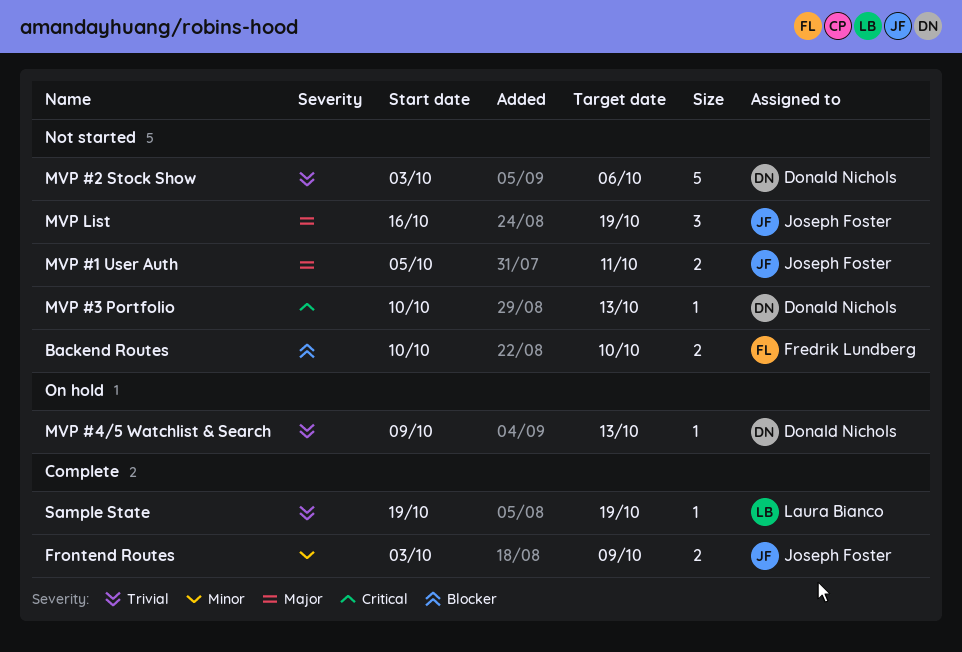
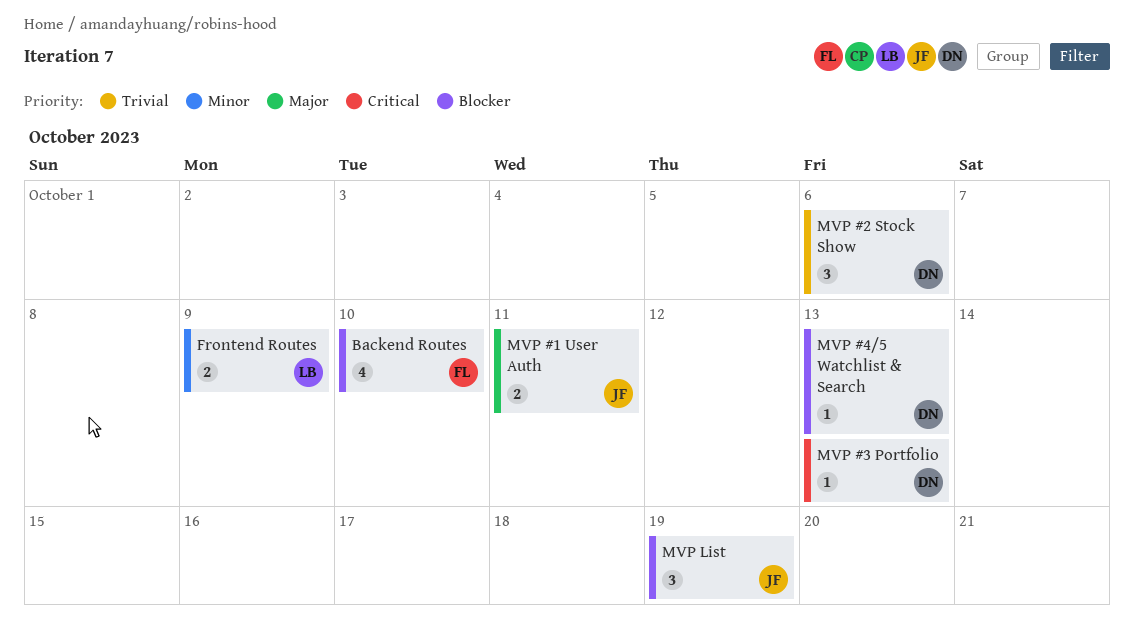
Backend Routes, estimate: 2 -> 4
Frontend Routes, owner: Joseph Foster -> Laura Bianco
MVP #2 Stock Show, estimate: 5 -> 3
MVP #4/5 Watchlist & Search, priority: Trivial -> Blocker
MVP List, priority: Major -> Blocker
Sample State: present -> none

